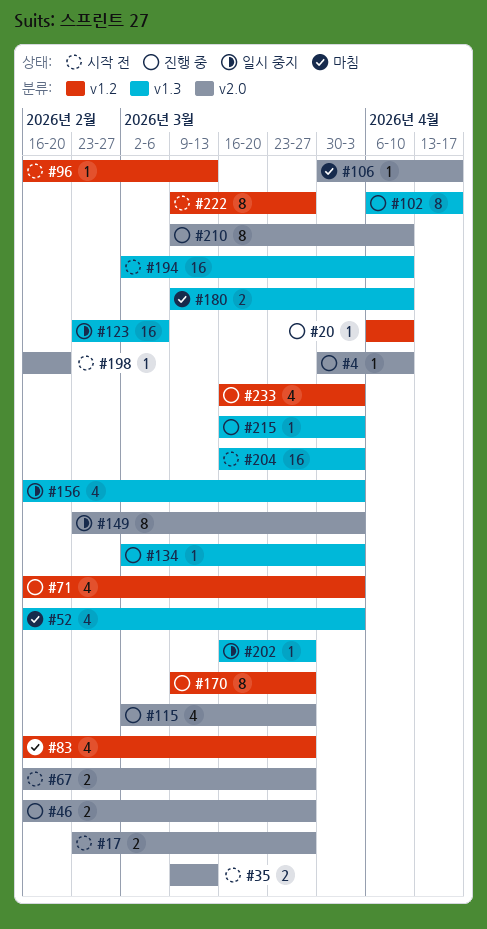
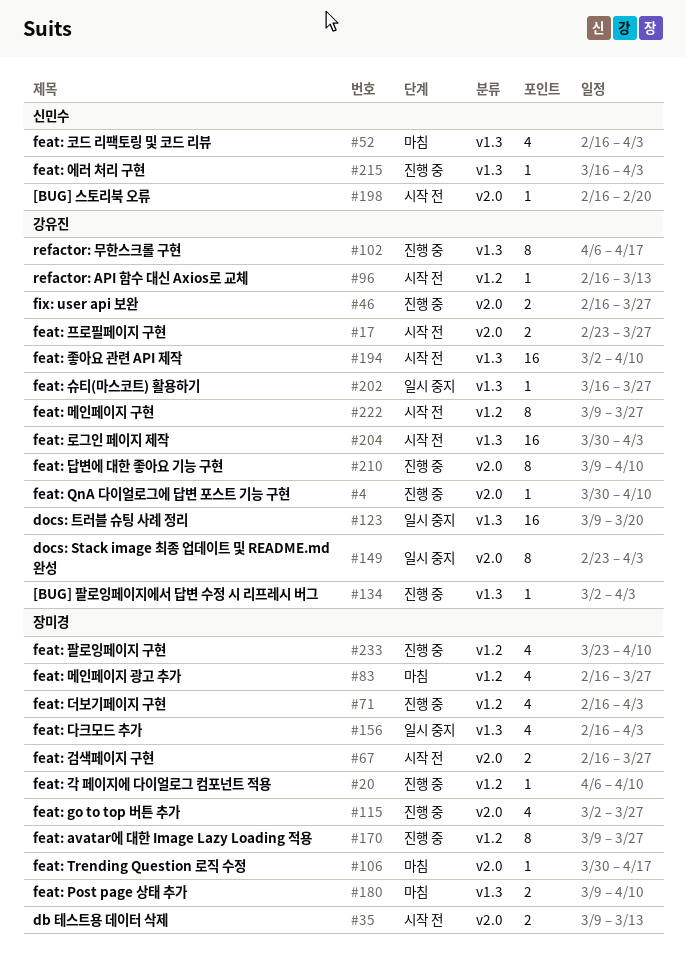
#123, start: Feb 23 -> Mar 9
#123, due: Mar 6 -> Mar 20
#204, start: Mar 16 -> Mar 30
#233, start: Mar 16 -> Mar 23
#233, due: Apr 3 -> Apr 10

